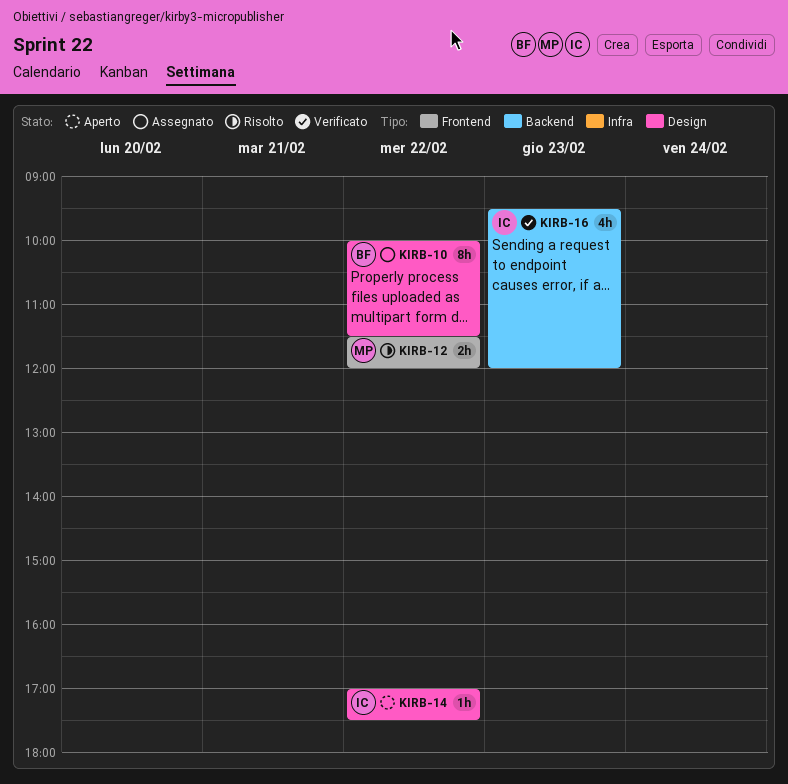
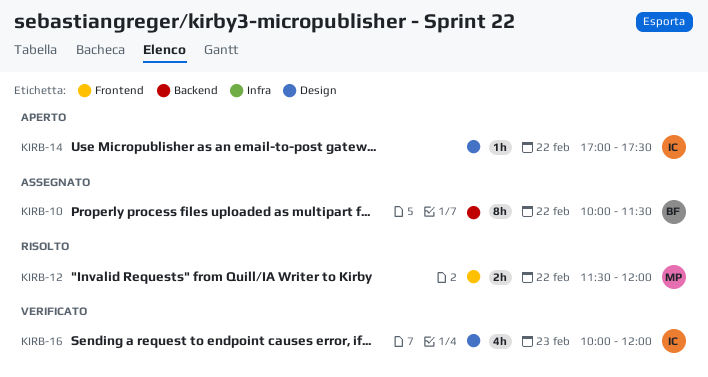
KIRB-10, label: Design -> Backend
KIRB-16, label: Backend -> Design
KIRB-16, begins: 09:30 -> 10:00

